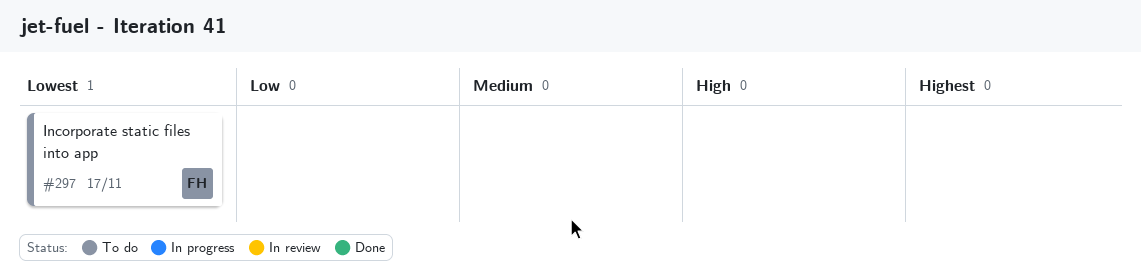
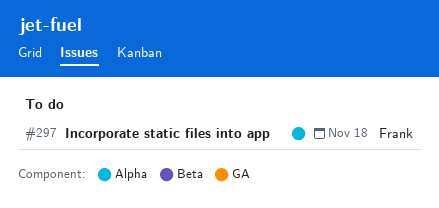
#297, due: Nov 17 -> Nov 18

